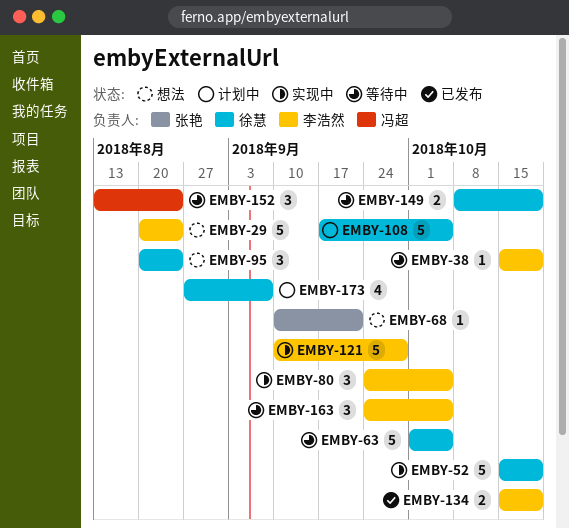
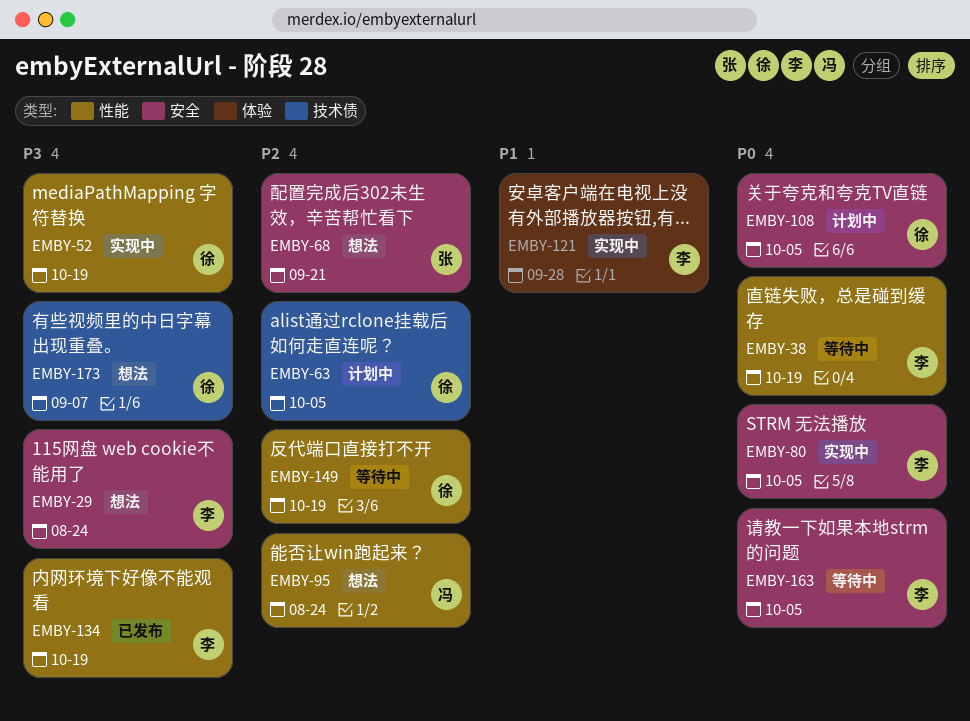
EMBY-63, status: 等待中 -> 计划中
EMBY-95, owner: 徐慧 -> 冯超
EMBY-152: present -> none
EMBY-173, status: 计划中 -> 想法

